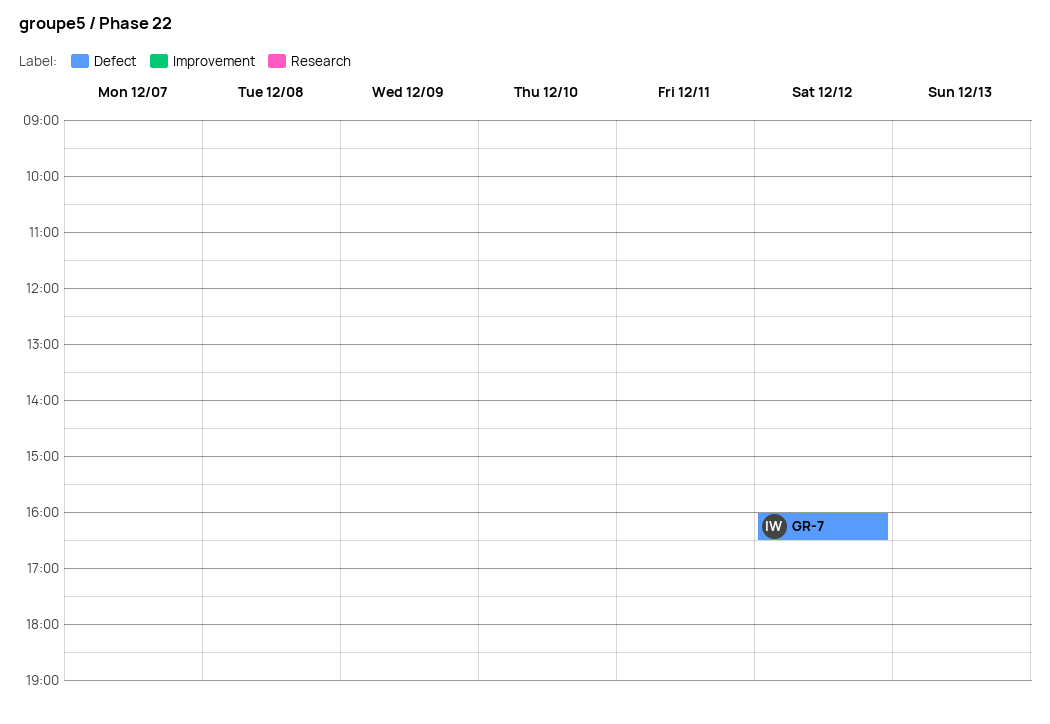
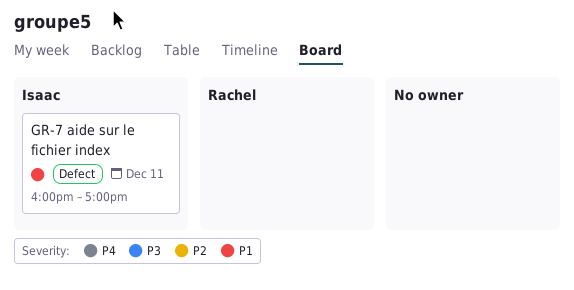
GR-7, day: Dec 12 -> Dec 11
GR-7, ends: 16:30 -> 17:00

